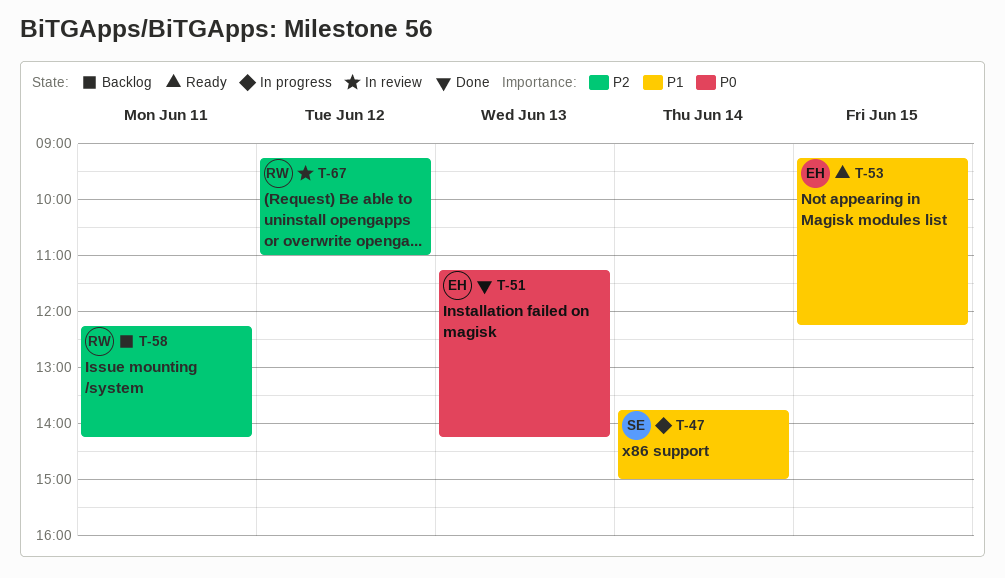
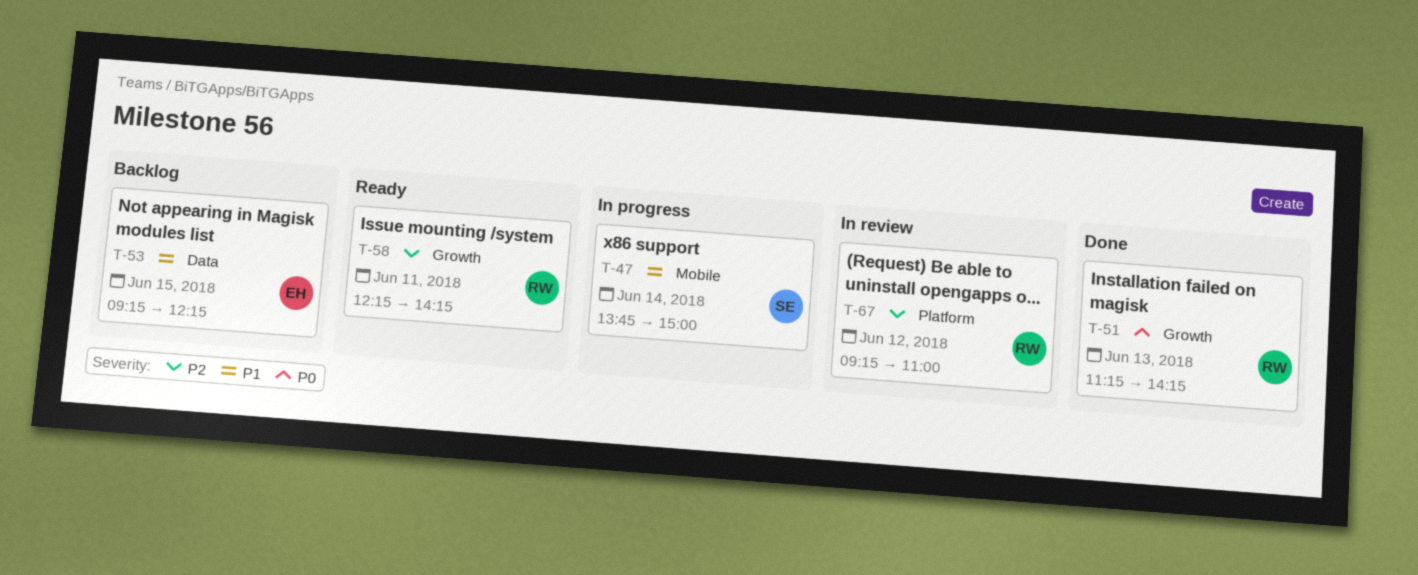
T-51, owner: EH -> RW
T-53, status: Ready -> Backlog
T-58, status: Backlog -> Ready

